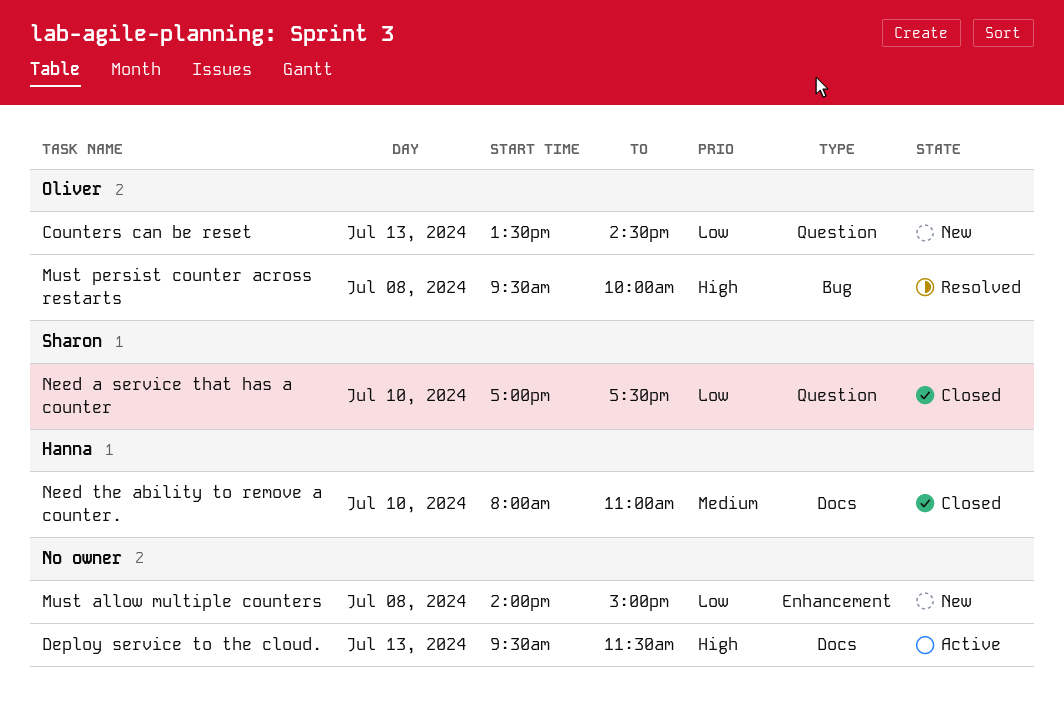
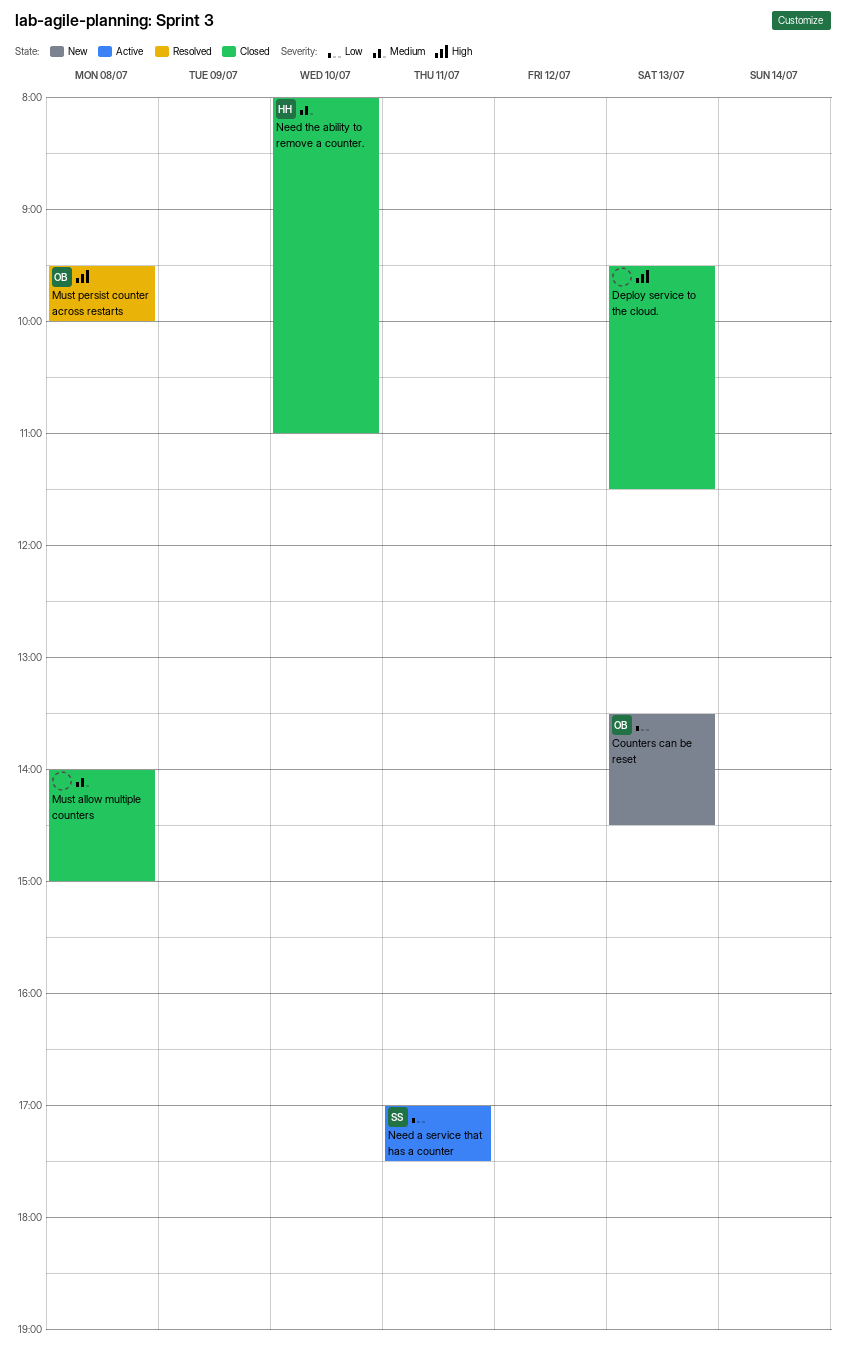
Deploy service to the cloud., status: Active -> Closed
Must allow multiple counters, status: New -> Closed
Must allow multiple counters, priority: Low -> Medium
Need a service that has a counter, status: Closed -> Active
Need a service that has a counter, day: Jul 10 -> Jul 11

